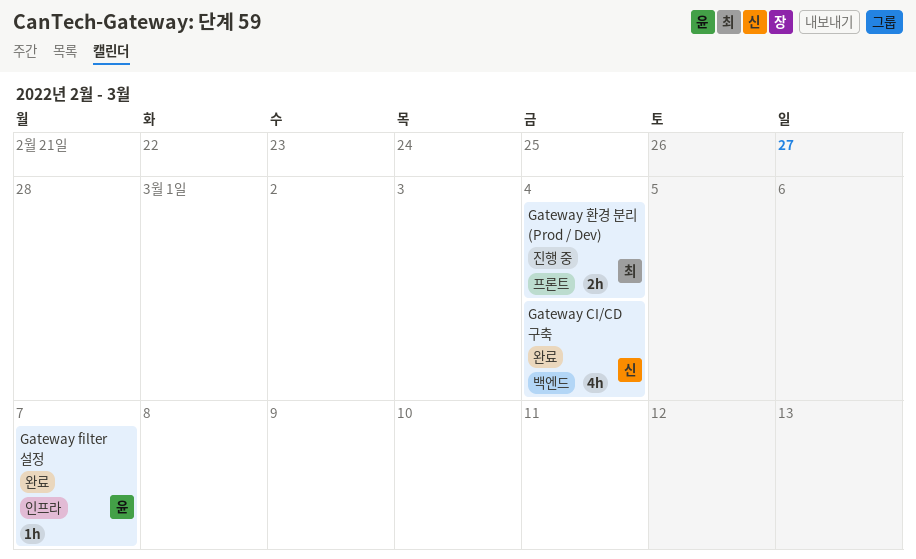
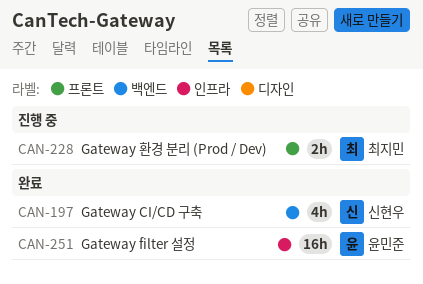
Gateway filter 설정, estimate: 1h -> 16h

